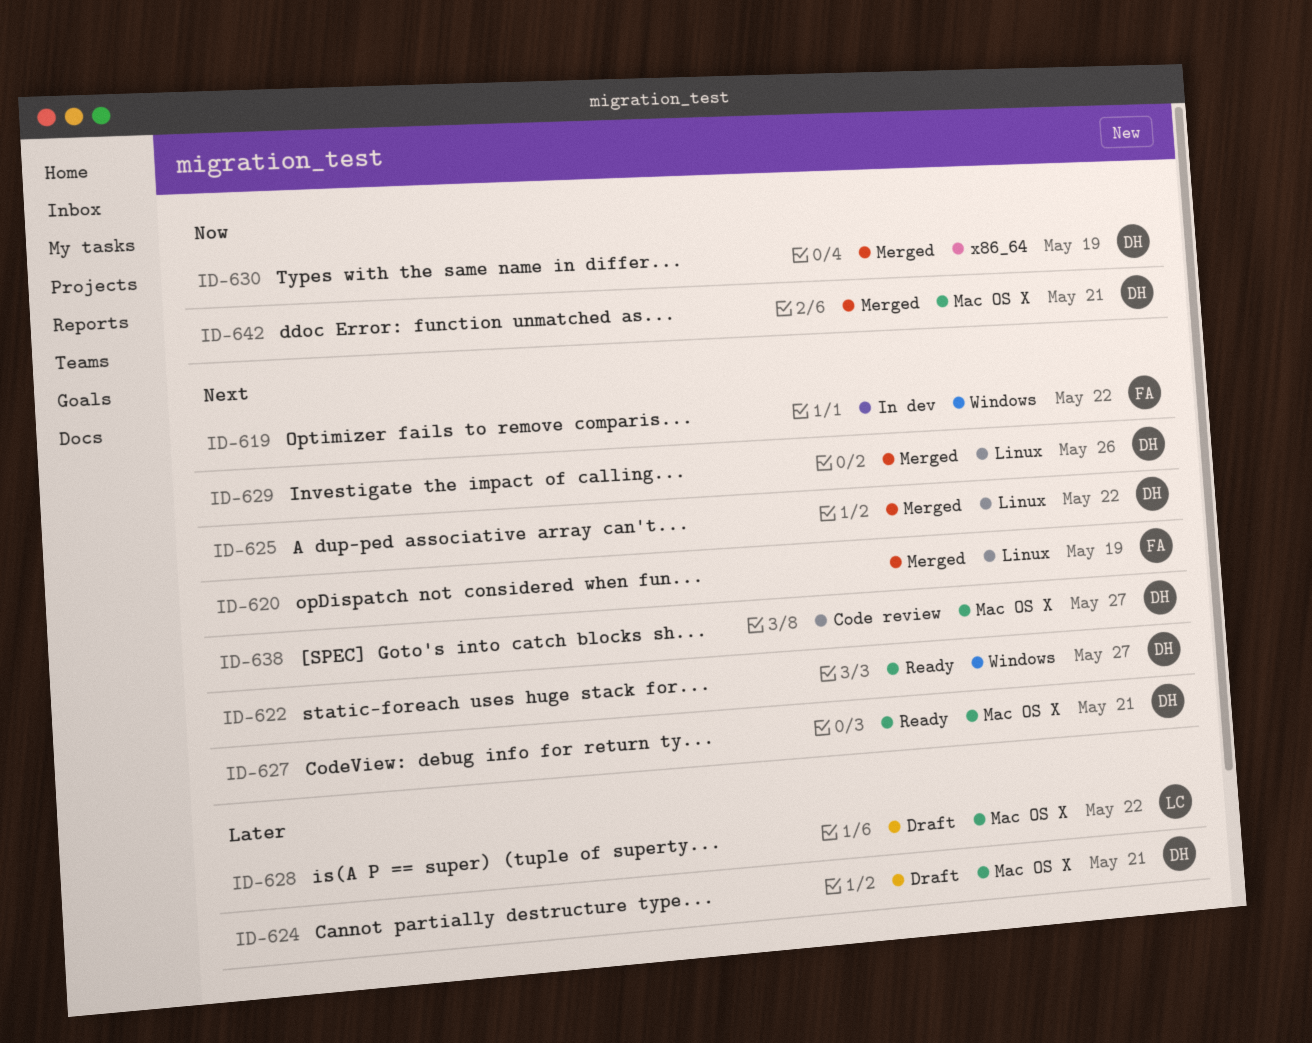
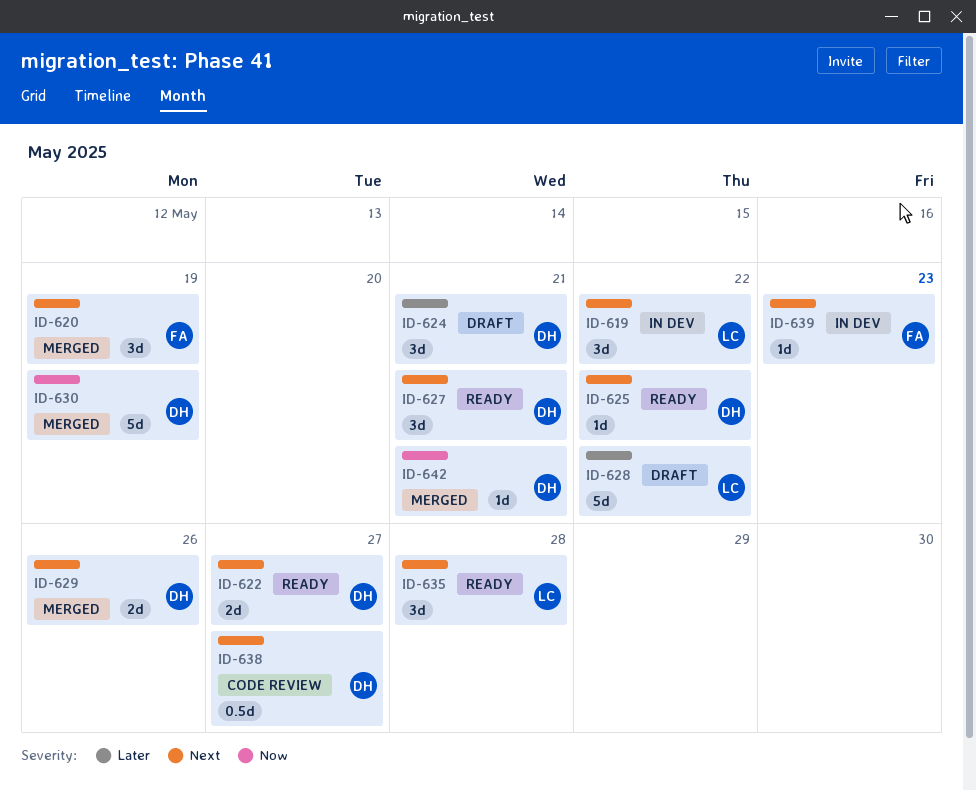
ID-619, owner: FA -> LC
ID-625, status: Merged -> Ready
ID-635: none -> present
ID-639: none -> present

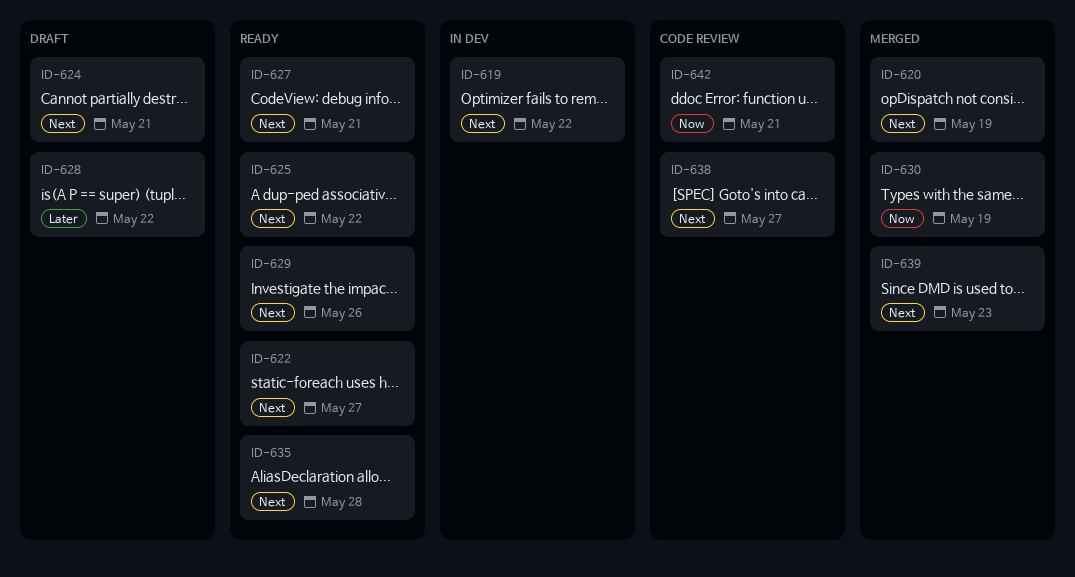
ID-624, priority: Later -> Next
ID-629, status: Merged -> Ready
ID-639, status: In dev -> Merged
ID-642, status: Merged -> Code review

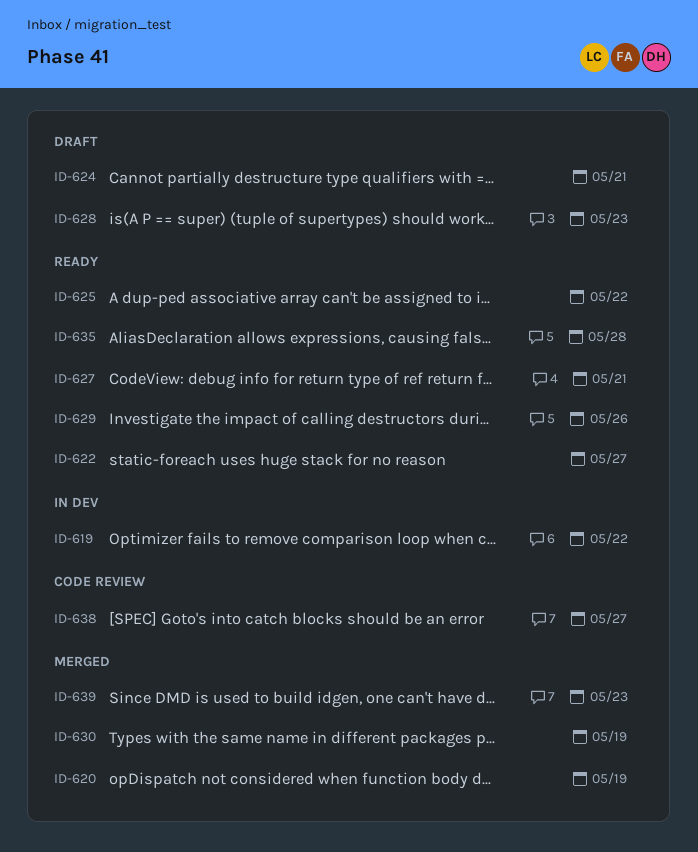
ID-628, due: May 22 -> May 23
ID-642: present -> none

